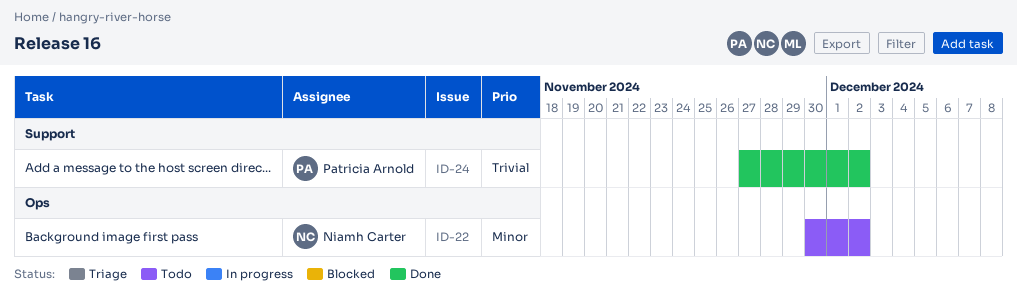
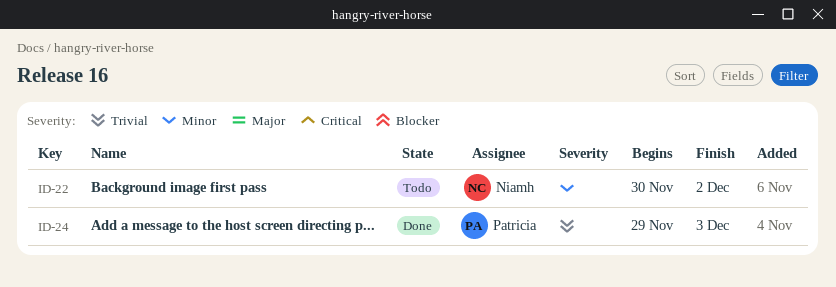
ID-24, start: Nov 27 -> Nov 29
ID-24, due: Dec 2 -> Dec 3

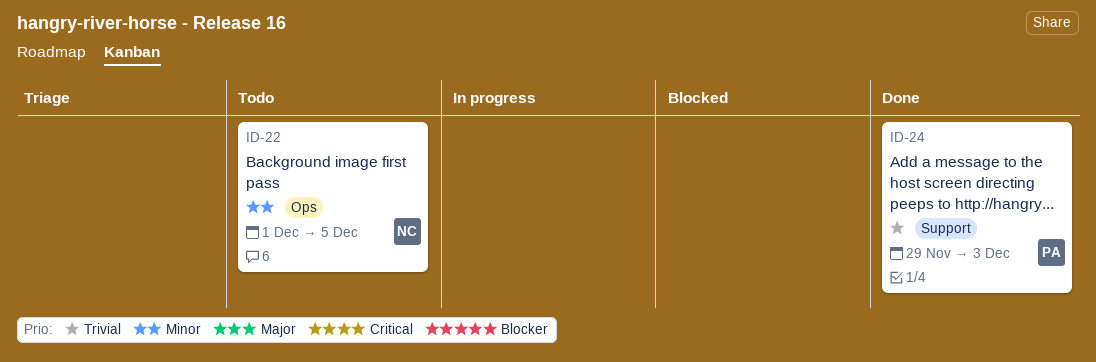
ID-22, start: Nov 30 -> Dec 1
ID-22, due: Dec 2 -> Dec 5

